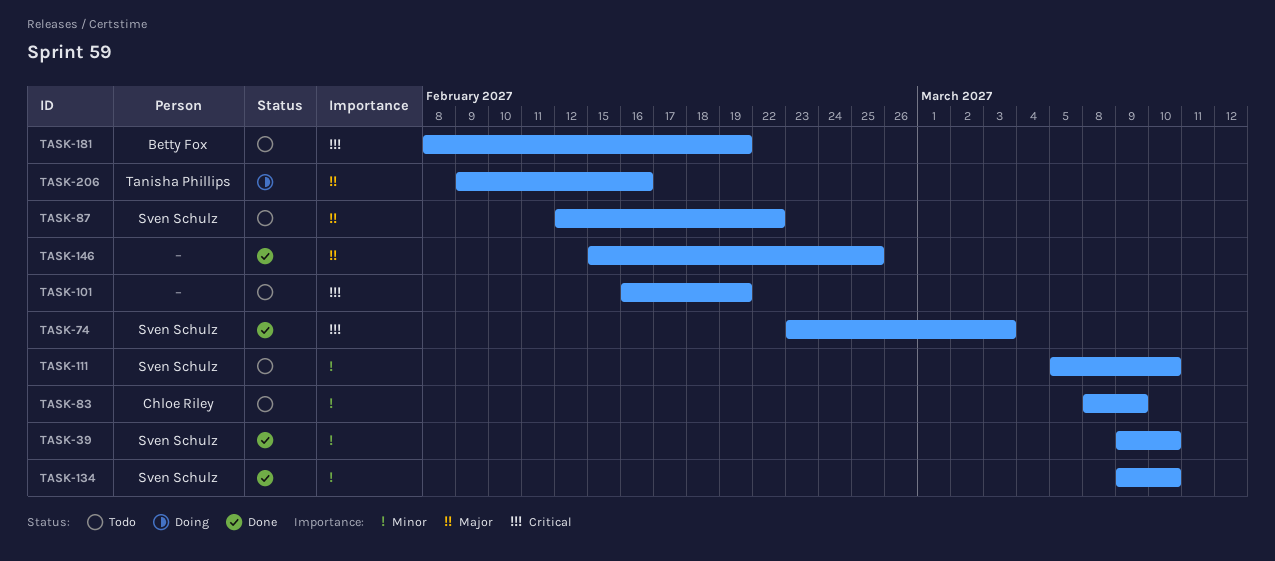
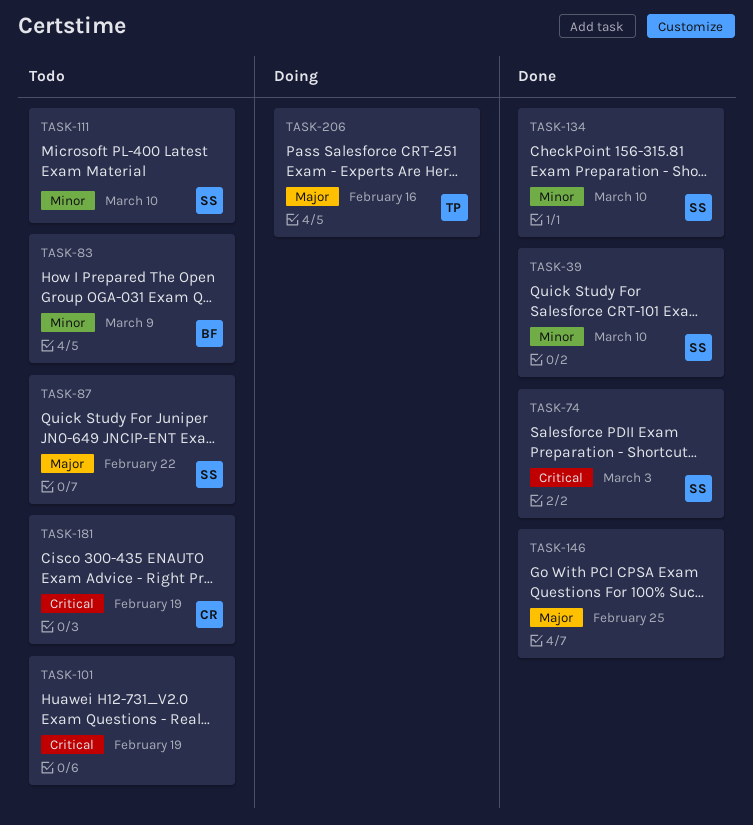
TASK-83, owner: Chloe Riley -> Betty Fox
TASK-181, owner: Betty Fox -> Chloe Riley

